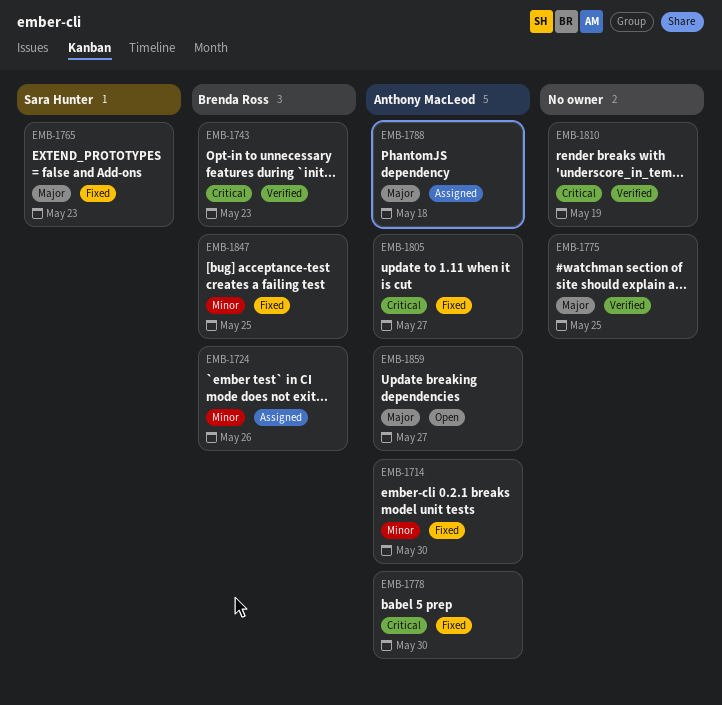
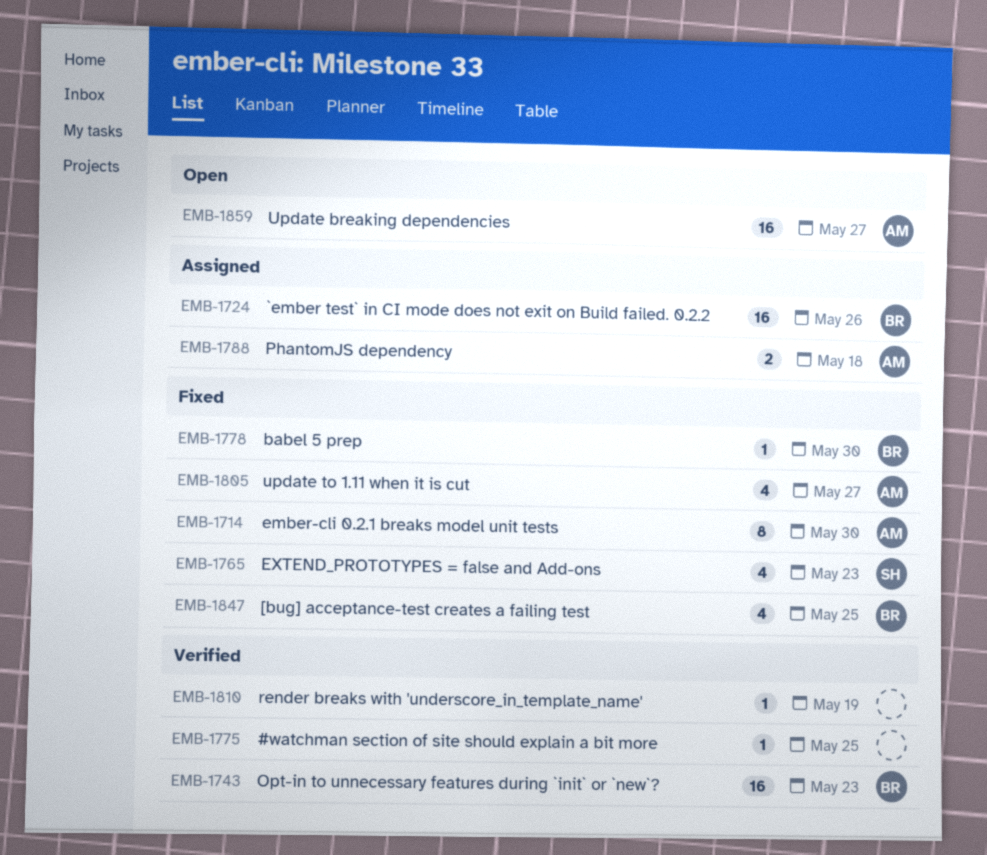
EMB-1778, owner: Anthony MacLeod -> Brenda Ross

